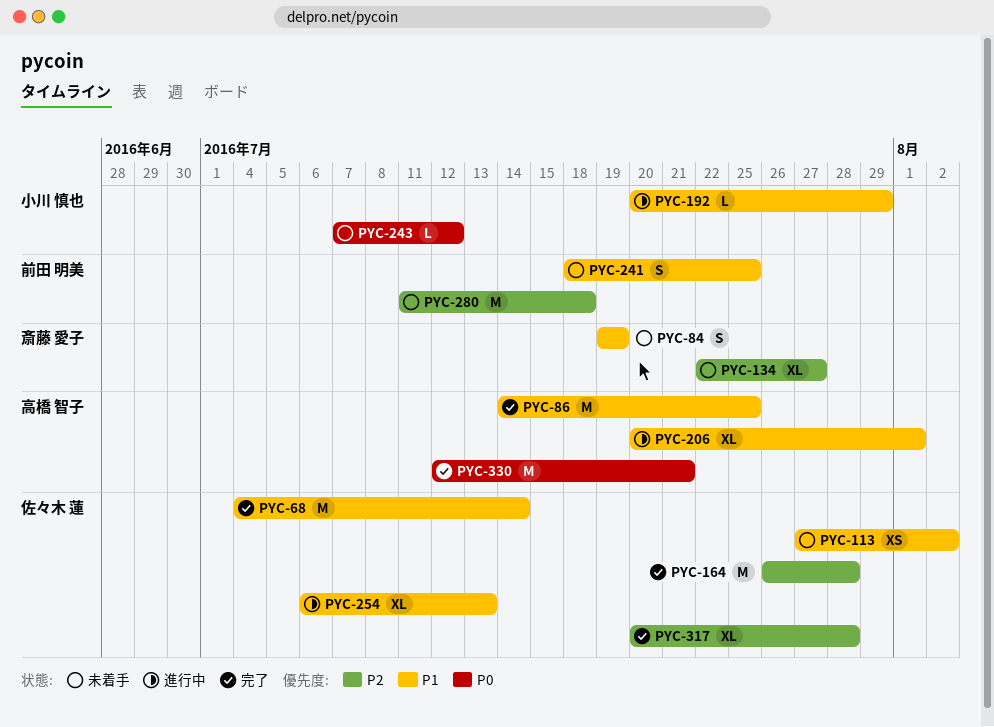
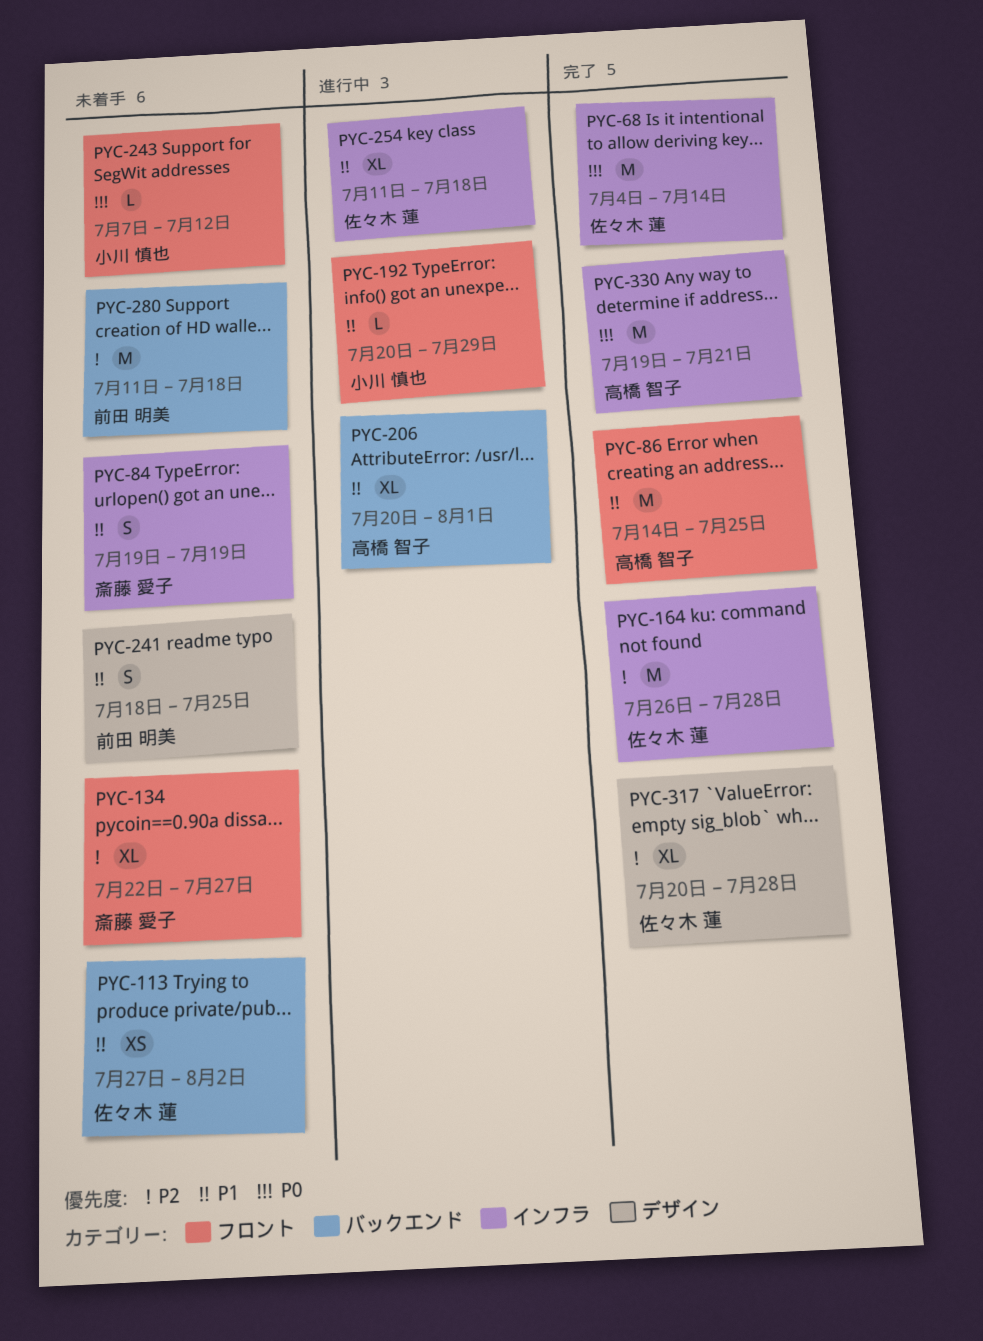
PYC-68, priority: P1 -> P0
PYC-254, start: Jul 6 -> Jul 11
PYC-254, due: Jul 13 -> Jul 18
PYC-330, start: Jul 12 -> Jul 19

